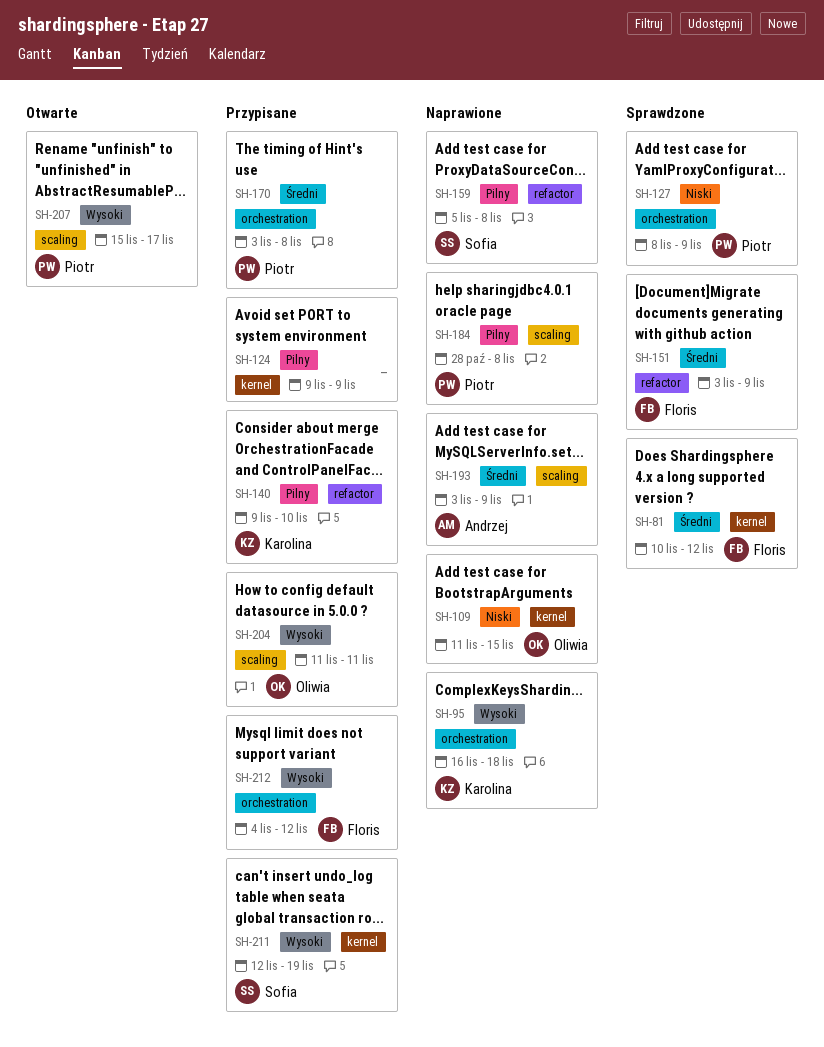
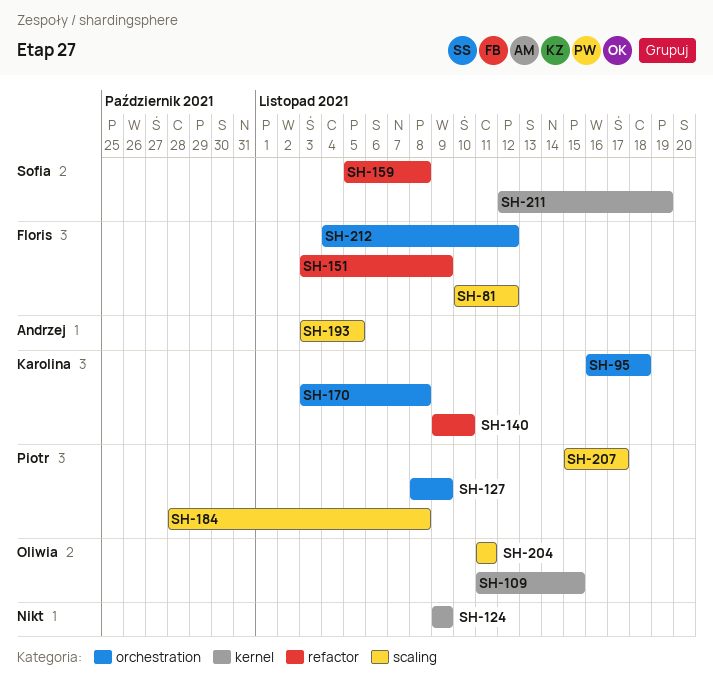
SH-81, label: kernel -> scaling
SH-170, owner: Piotr -> Karolina
SH-193, due: Nov 9 -> Nov 5

